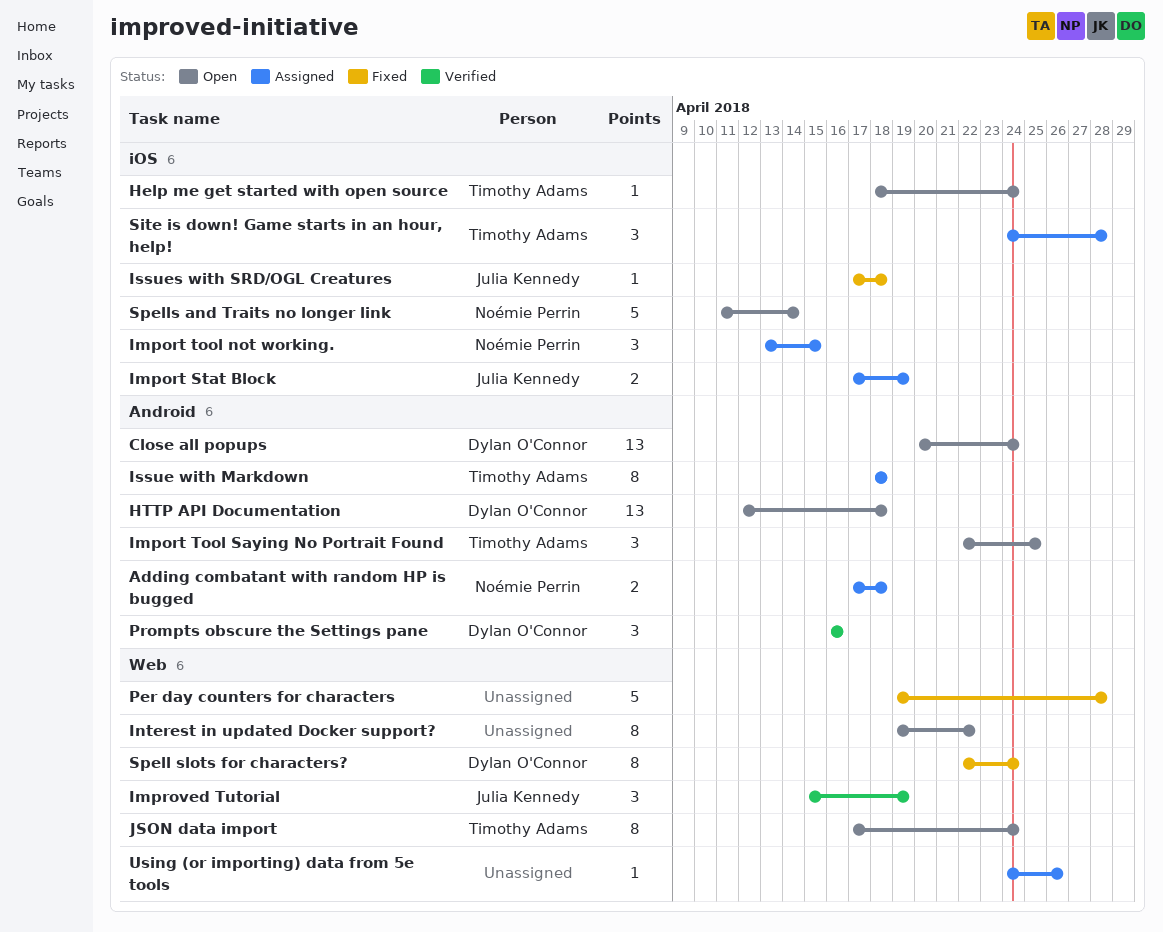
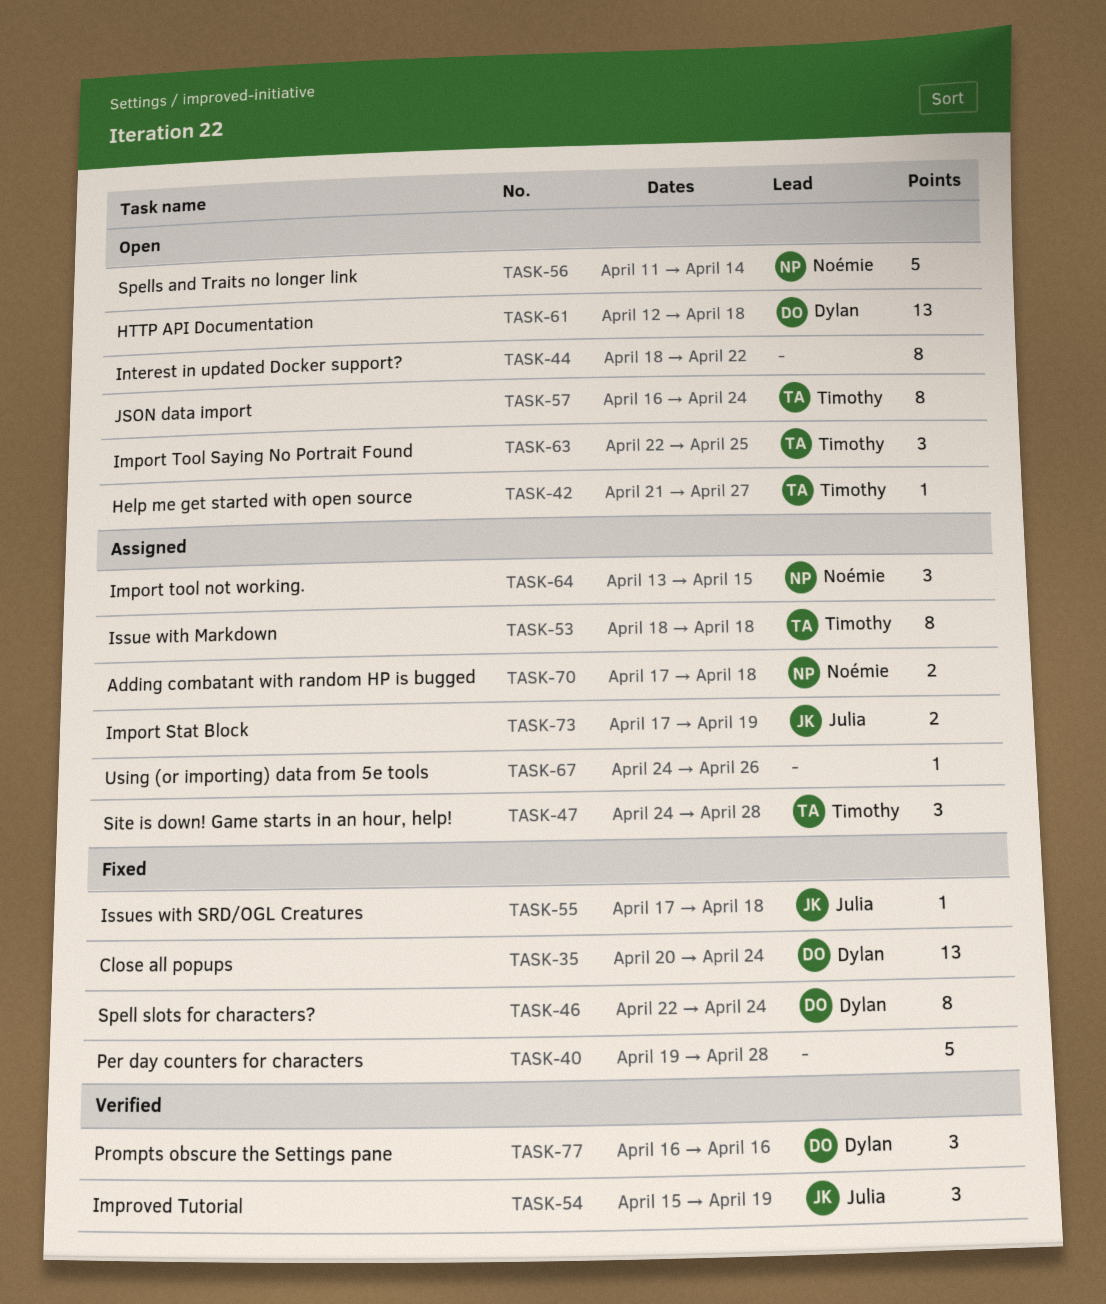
Close all popups, status: Open -> Fixed
Help me get started with open source, start: Apr 18 -> Apr 21
Help me get started with open source, due: Apr 24 -> Apr 27
Interest in updated Docker support?, start: Apr 19 -> Apr 18
JSON data import, start: Apr 17 -> Apr 16

